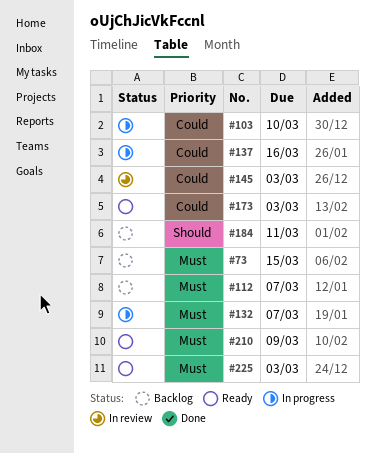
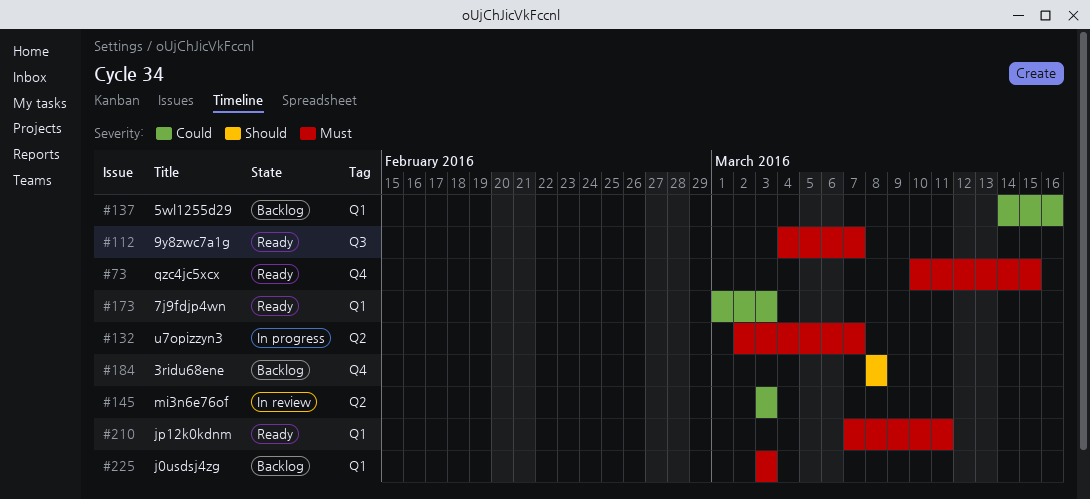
#73, status: Backlog -> Ready
#103: present -> none
#112, status: Backlog -> Ready
#137, status: In progress -> Backlog
#184, due: Mar 11 -> Mar 8
#210, due: Mar 9 -> Mar 11
#225, status: Ready -> Backlog

